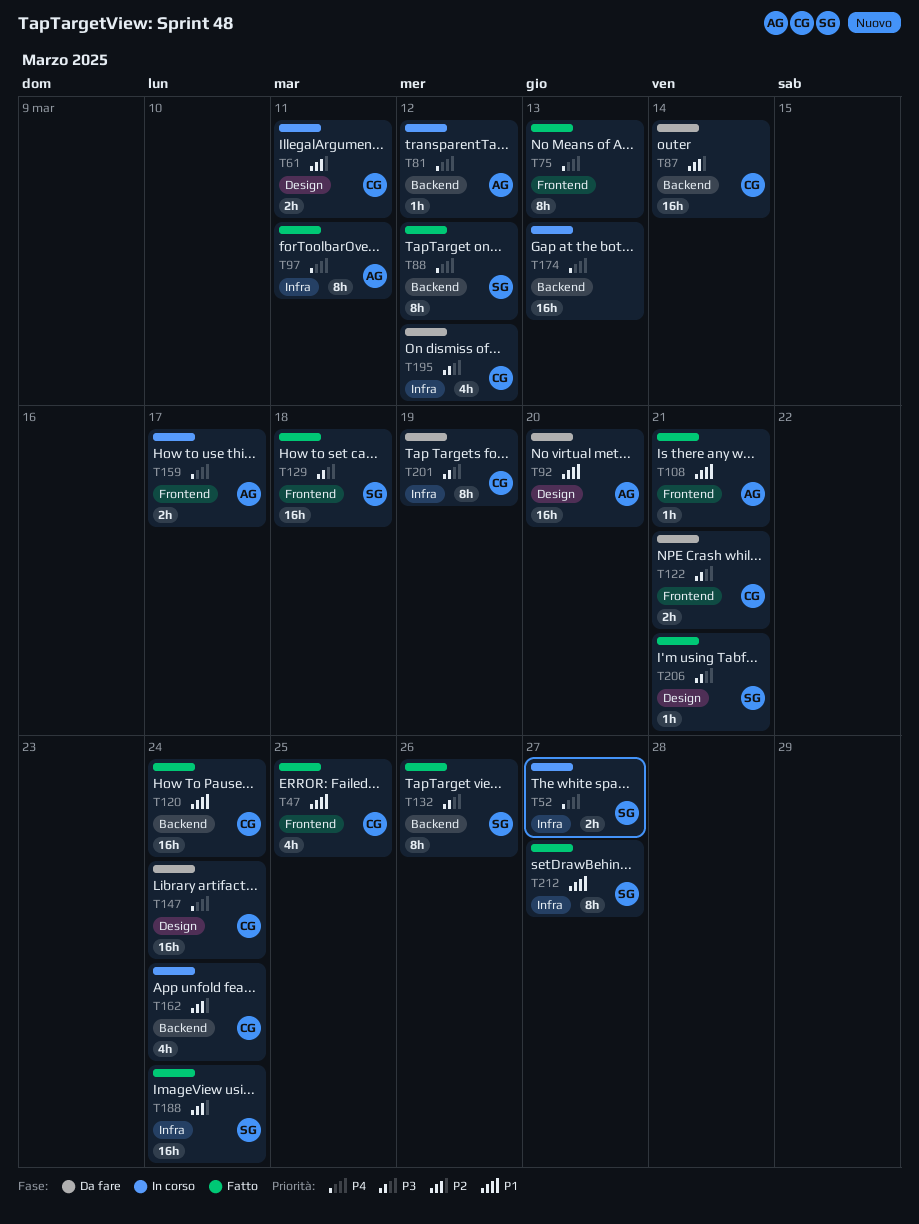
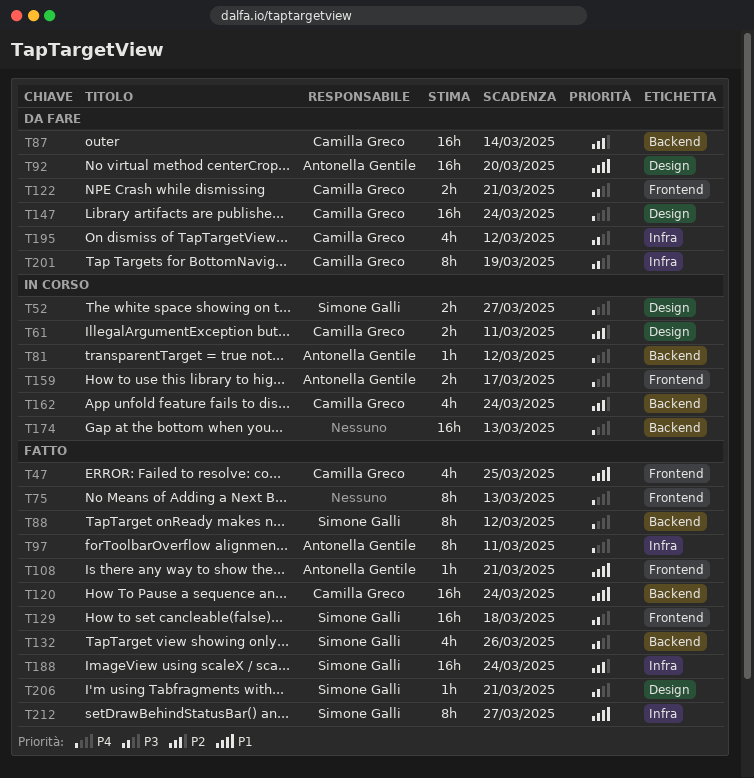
T52, label: Infra -> Design
T132, estimate: 8h -> 4h

